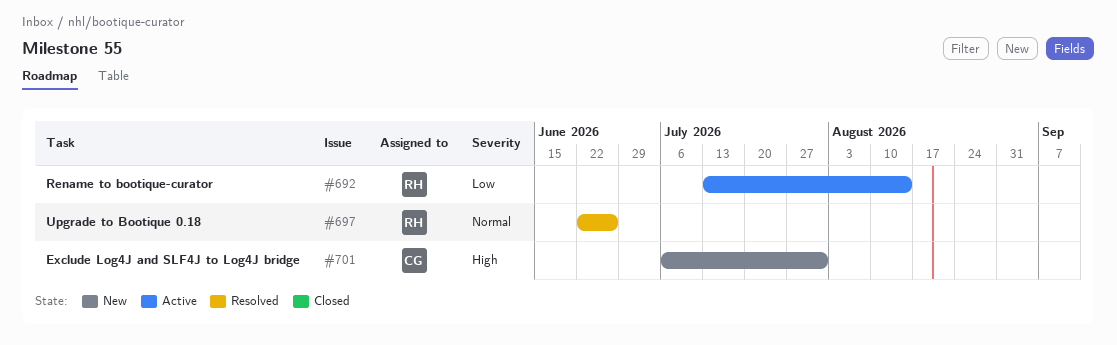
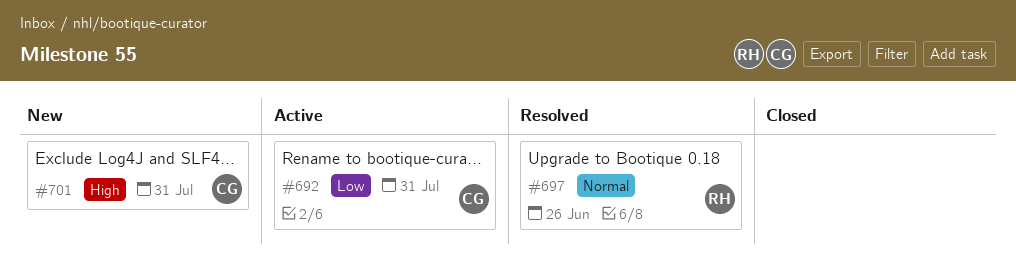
#692, owner: RH -> CG
#692, due: Aug 14 -> Jul 31

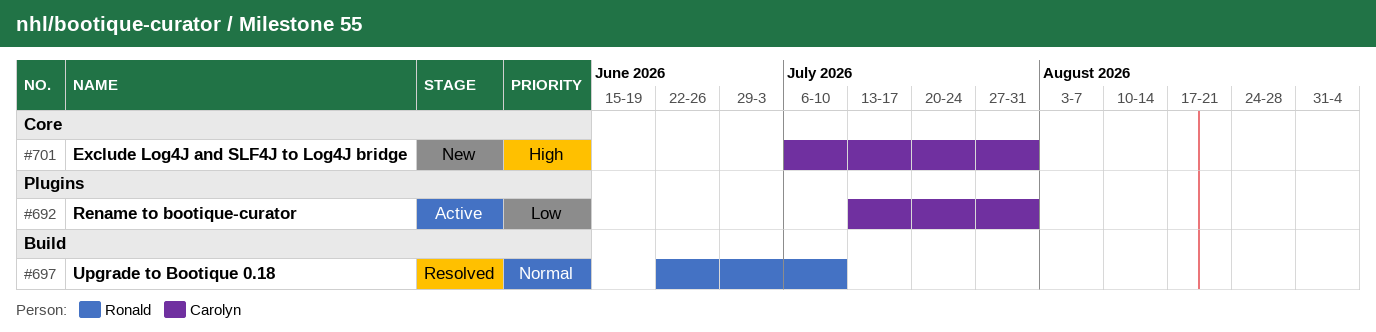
#697, due: Jun 26 -> Jul 10

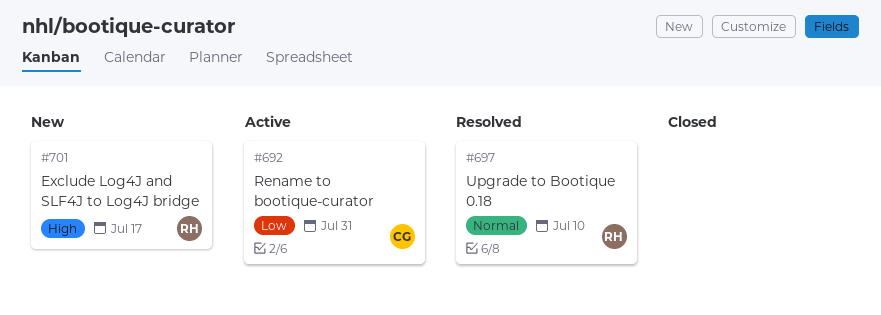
#701, owner: Carolyn -> Ronald
#701, due: Jul 31 -> Jul 17

